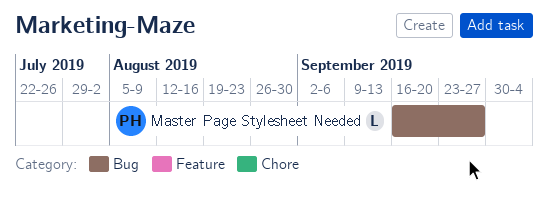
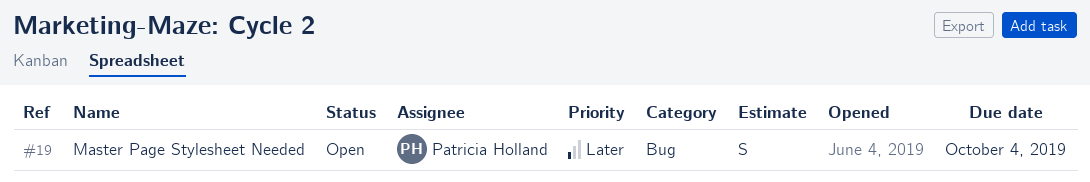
Master Page Stylesheet Needed, estimate: L -> S
Master Page Stylesheet Needed, due: Sep 27 -> Oct 4

